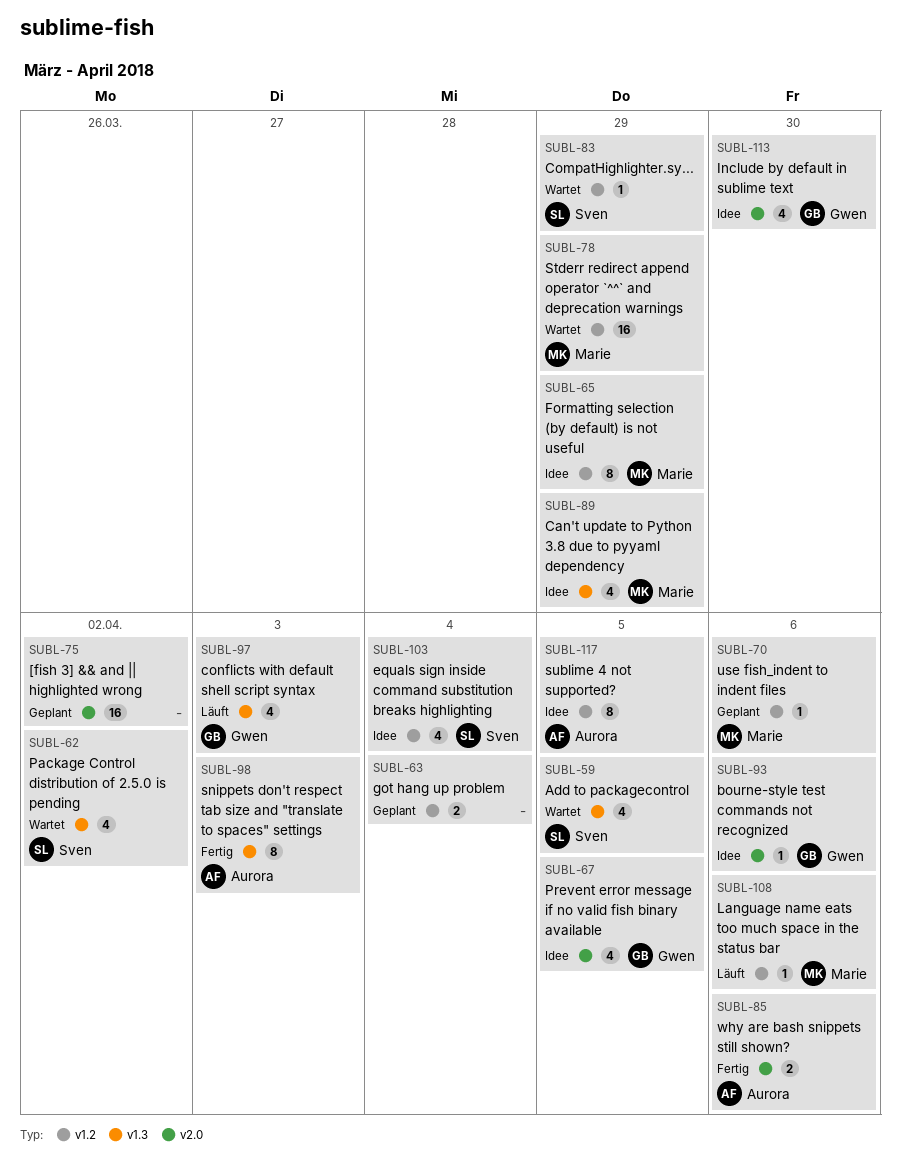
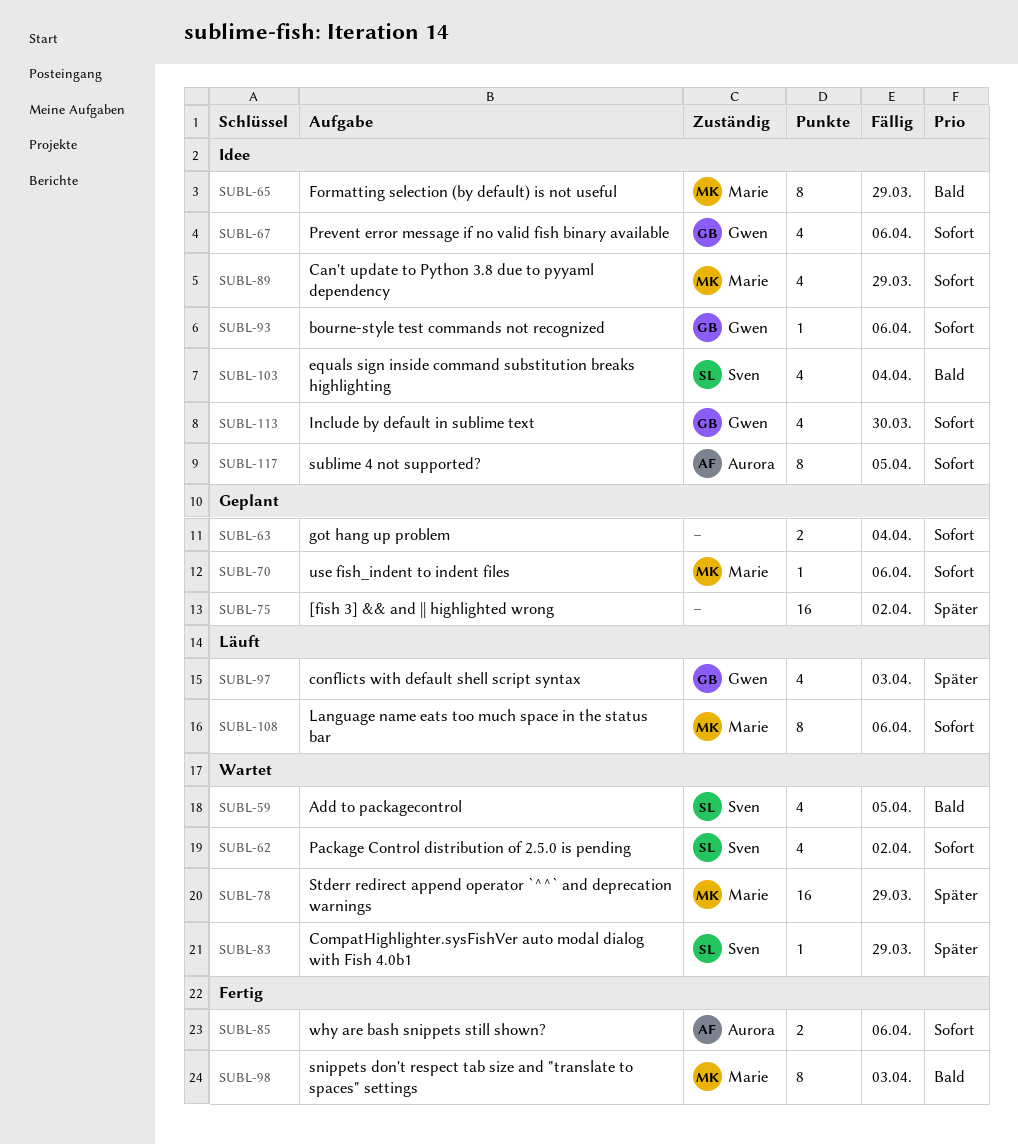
SUBL-67, due: Apr 5 -> Apr 6
SUBL-98, owner: Aurora -> Marie
SUBL-108, estimate: 1 -> 8

